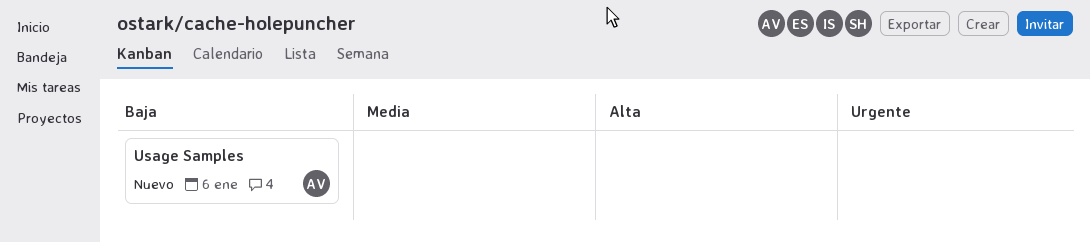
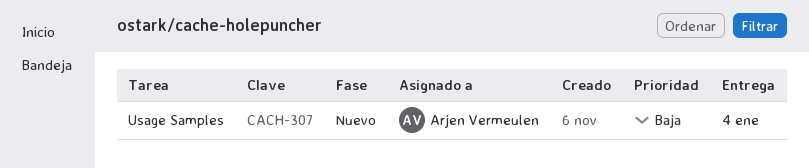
Usage Samples, due: Jan 6 -> Jan 4

